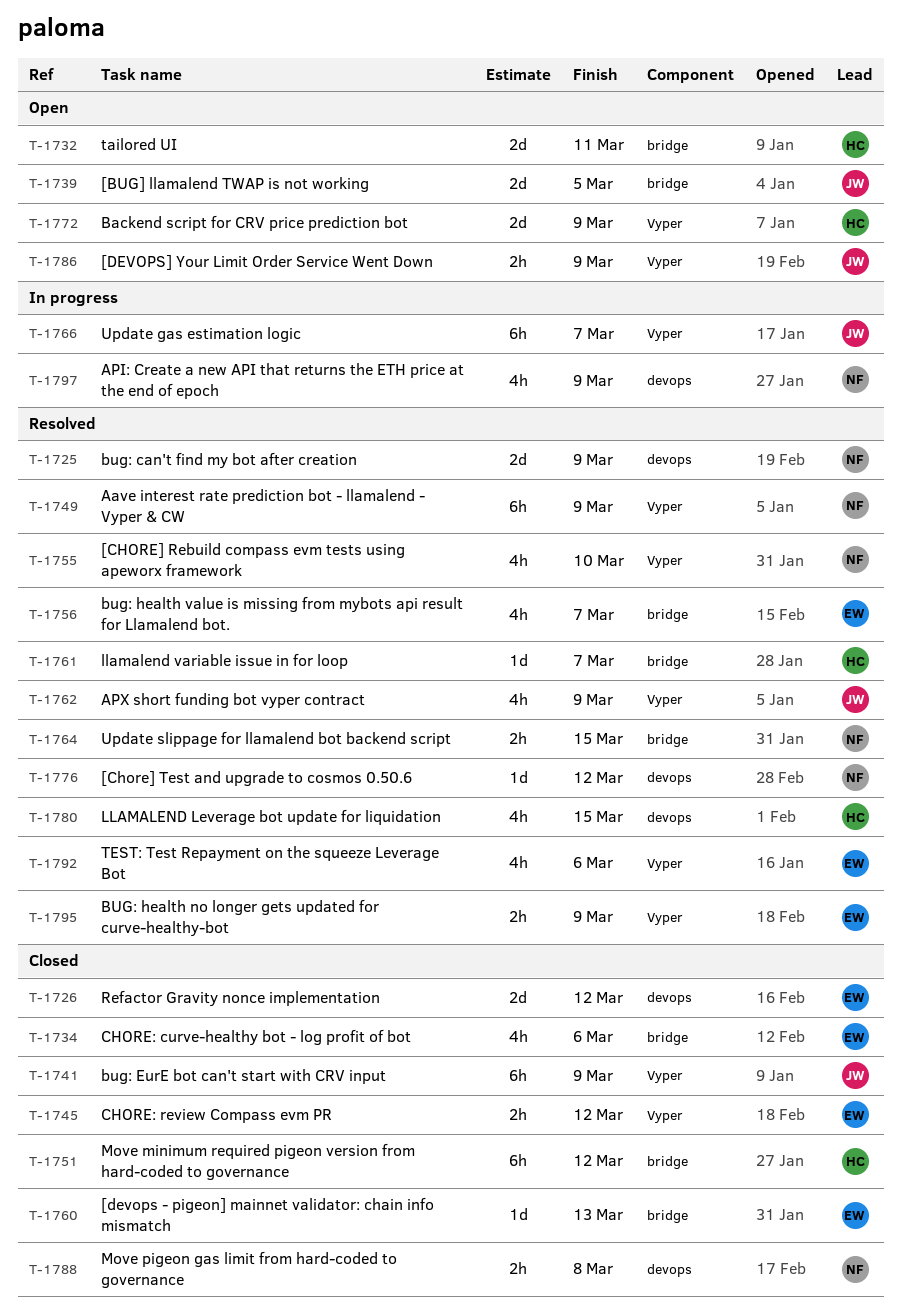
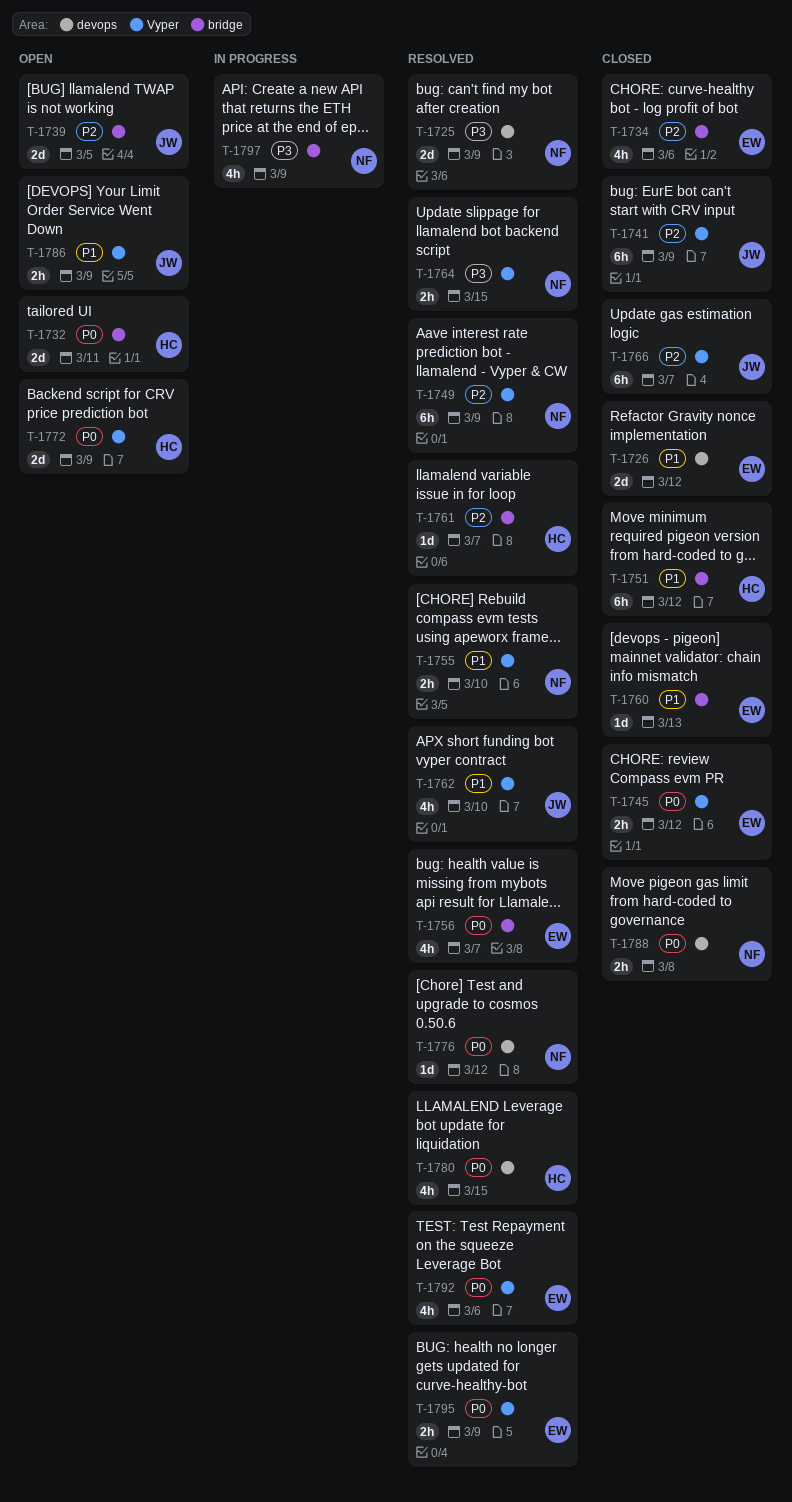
T-1755, estimate: 4h -> 2h
T-1762, due: Mar 9 -> Mar 10
T-1764, label: bridge -> Vyper
T-1766, status: In progress -> Closed
T-1797, label: devops -> bridge

